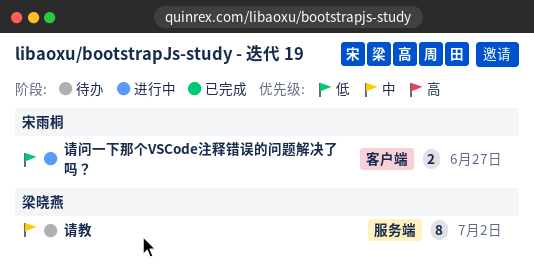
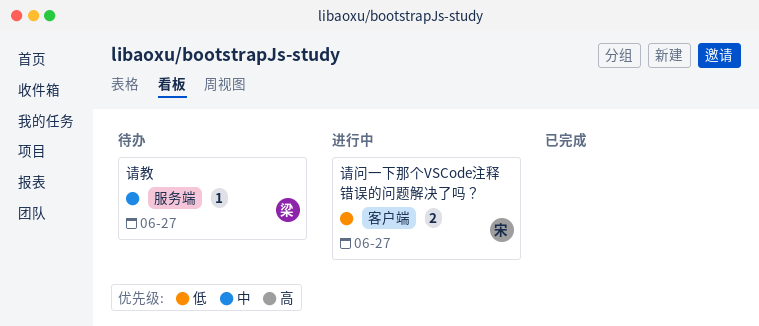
请教, estimate: 8 -> 1
请教, due: Jul 2 -> Jun 27

